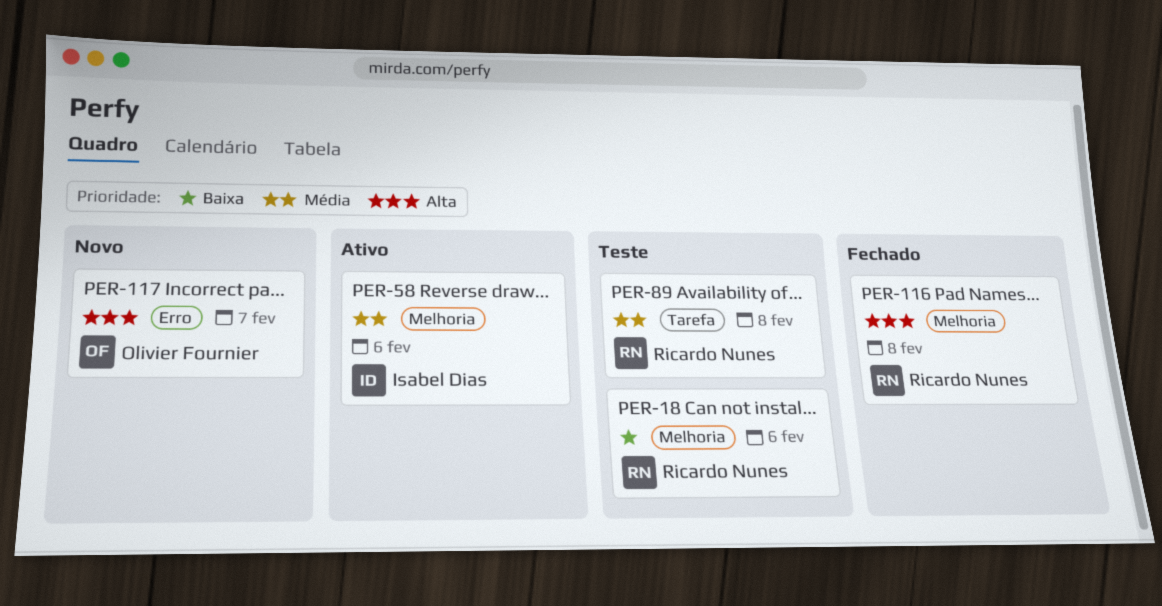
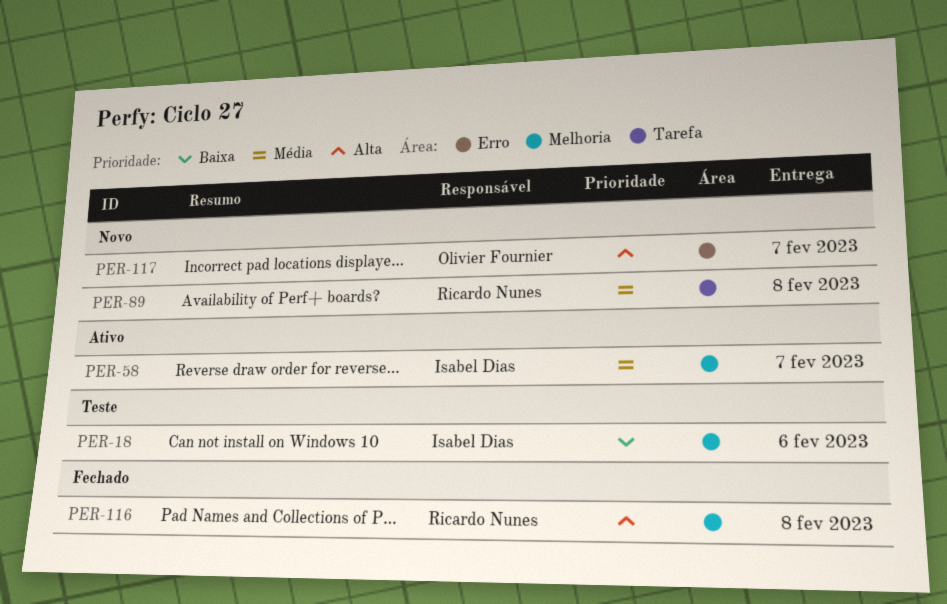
PER-18, owner: Ricardo Nunes -> Isabel Dias
PER-58, due: Feb 6 -> Feb 7
PER-89, status: Teste -> Novo

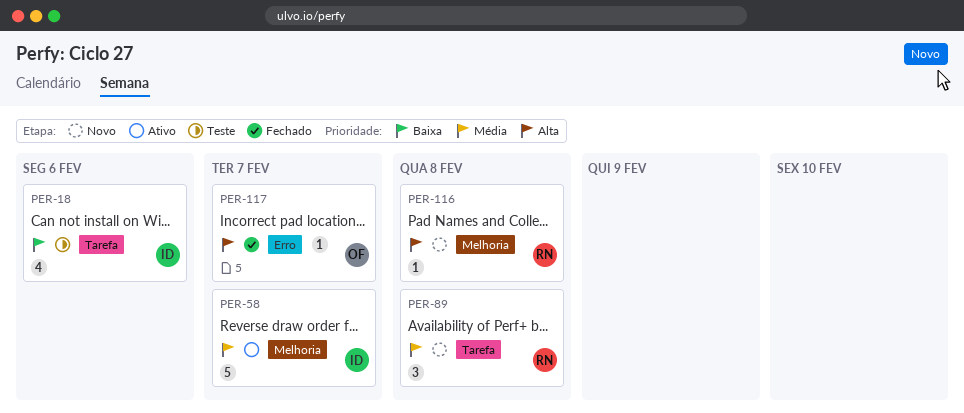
PER-18, label: Melhoria -> Tarefa
PER-116, status: Fechado -> Novo
PER-117, status: Novo -> Fechado

